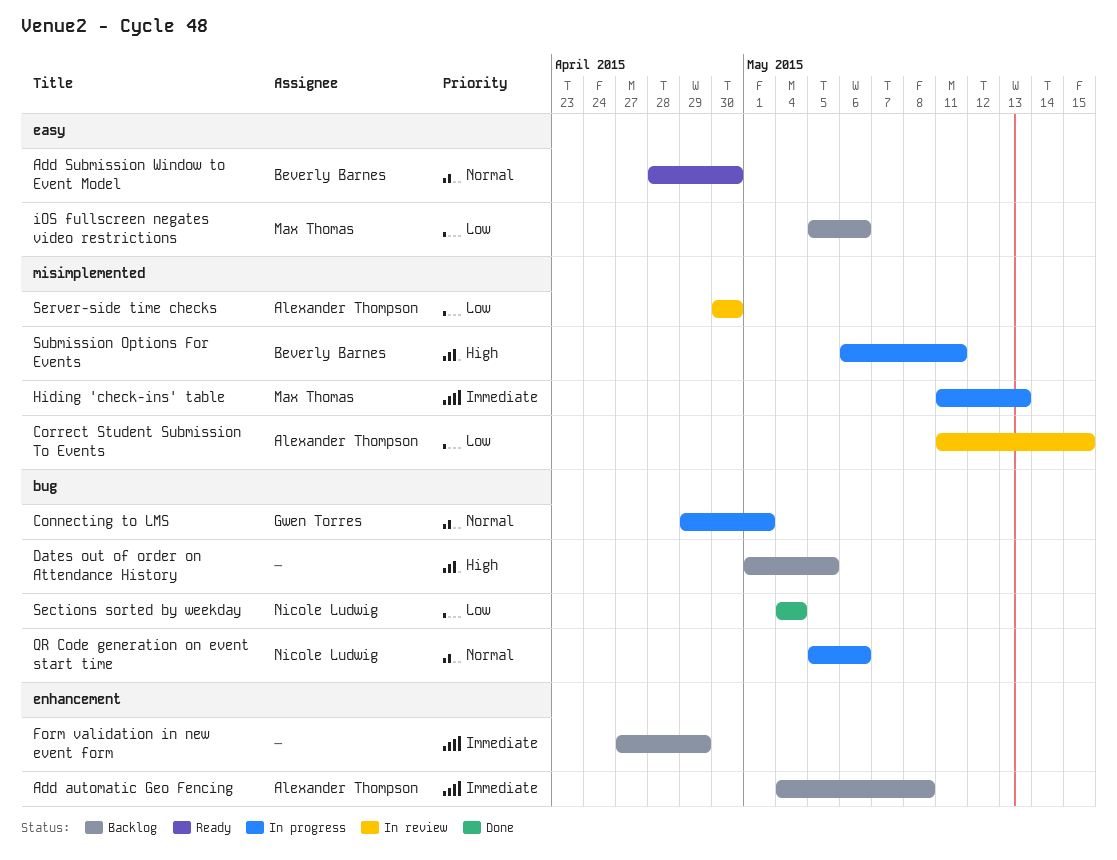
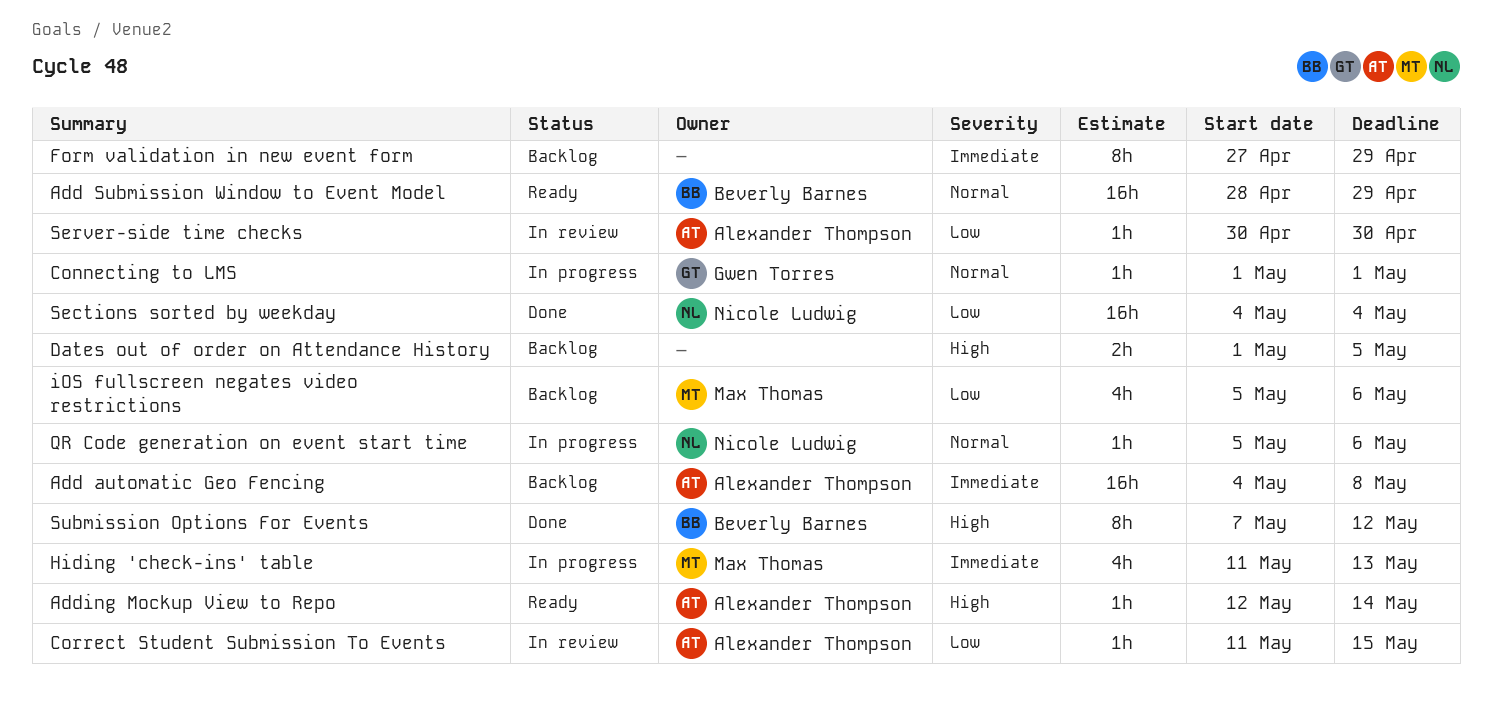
Add Submission Window to Event Model, due: Apr 30 -> Apr 29
Adding Mockup View to Repo: none -> present
Connecting to LMS, start: Apr 29 -> May 1
Submission Options For Events, status: In progress -> Done
Submission Options For Events, start: May 6 -> May 7
Submission Options For Events, due: May 11 -> May 12

